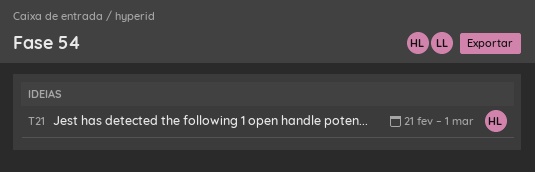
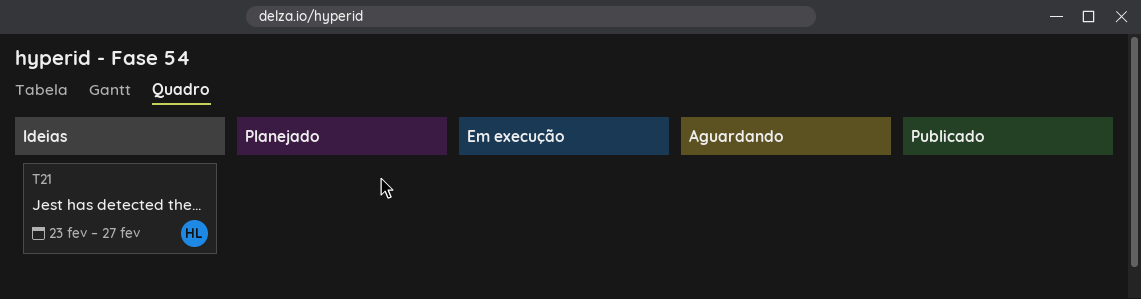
T21, start: Feb 21 -> Feb 23
T21, due: Mar 1 -> Feb 27

